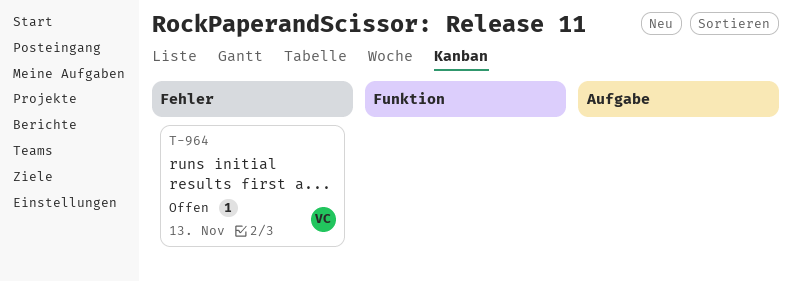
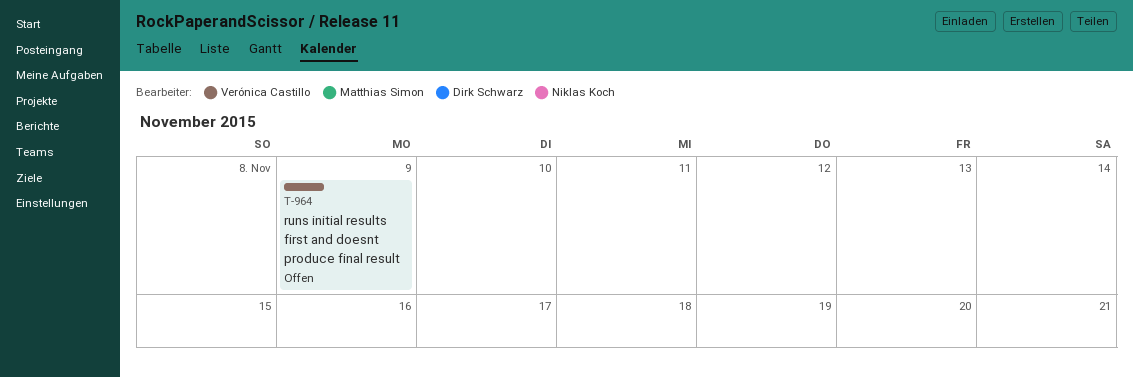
T-964, due: Nov 13 -> Nov 9

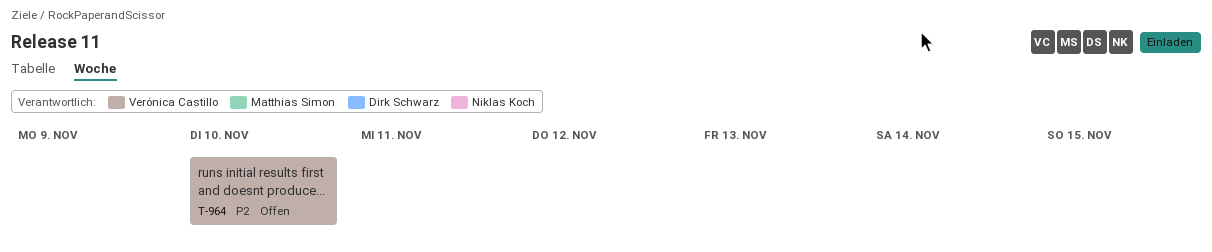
T-964, due: Nov 9 -> Nov 10

